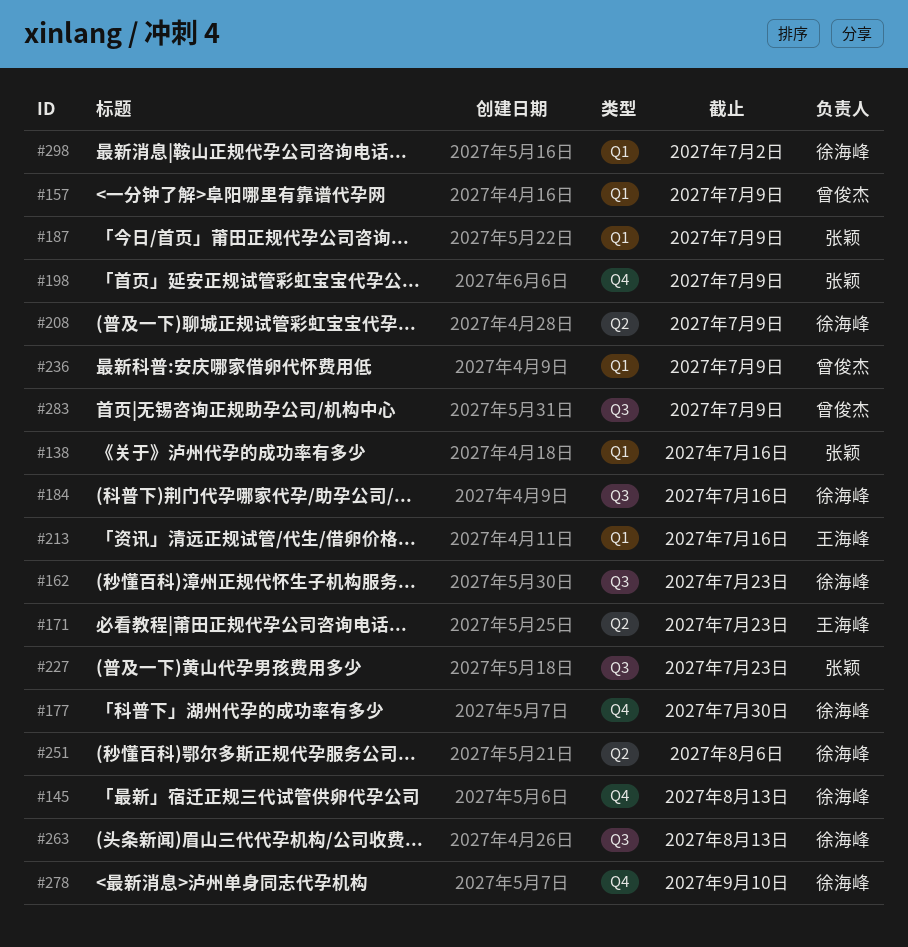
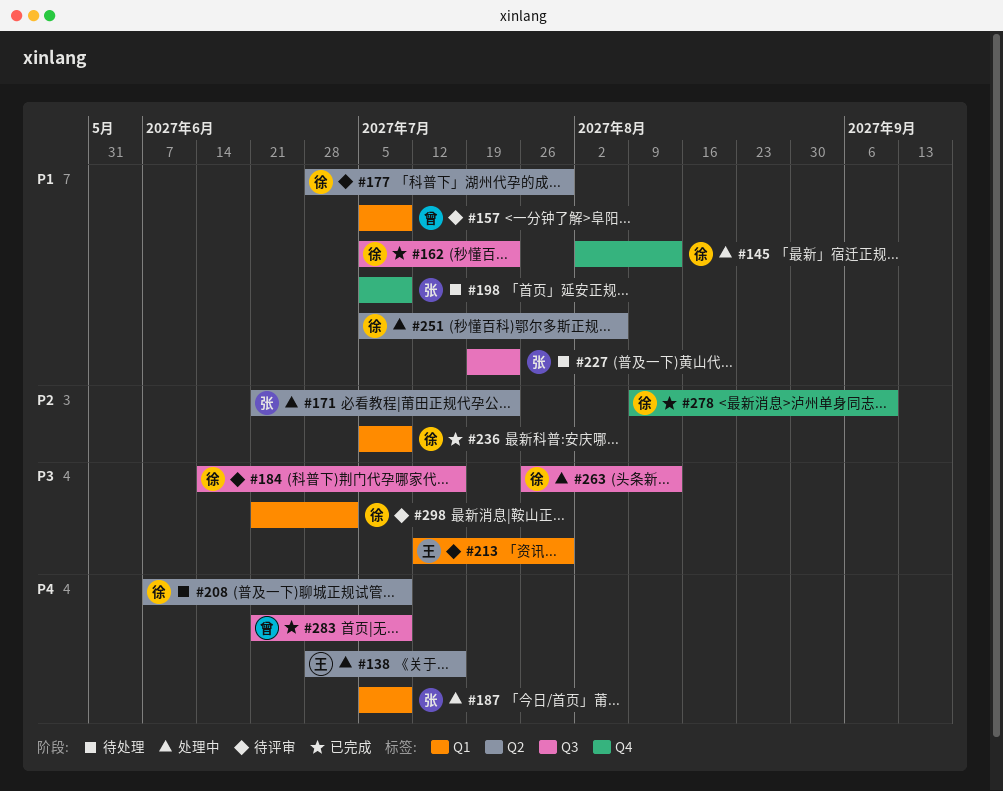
#138, owner: 张颖 -> 王海峰
#138, label: Q1 -> Q2
#171, owner: 王海峰 -> 张颖
#177, label: Q4 -> Q2
#213, due: Jul 16 -> Jul 30
#236, owner: 曾俊杰 -> 徐海峰

